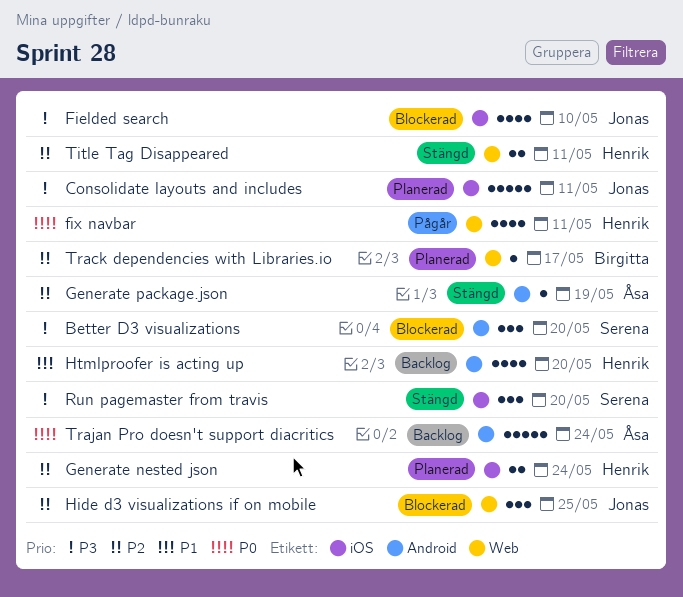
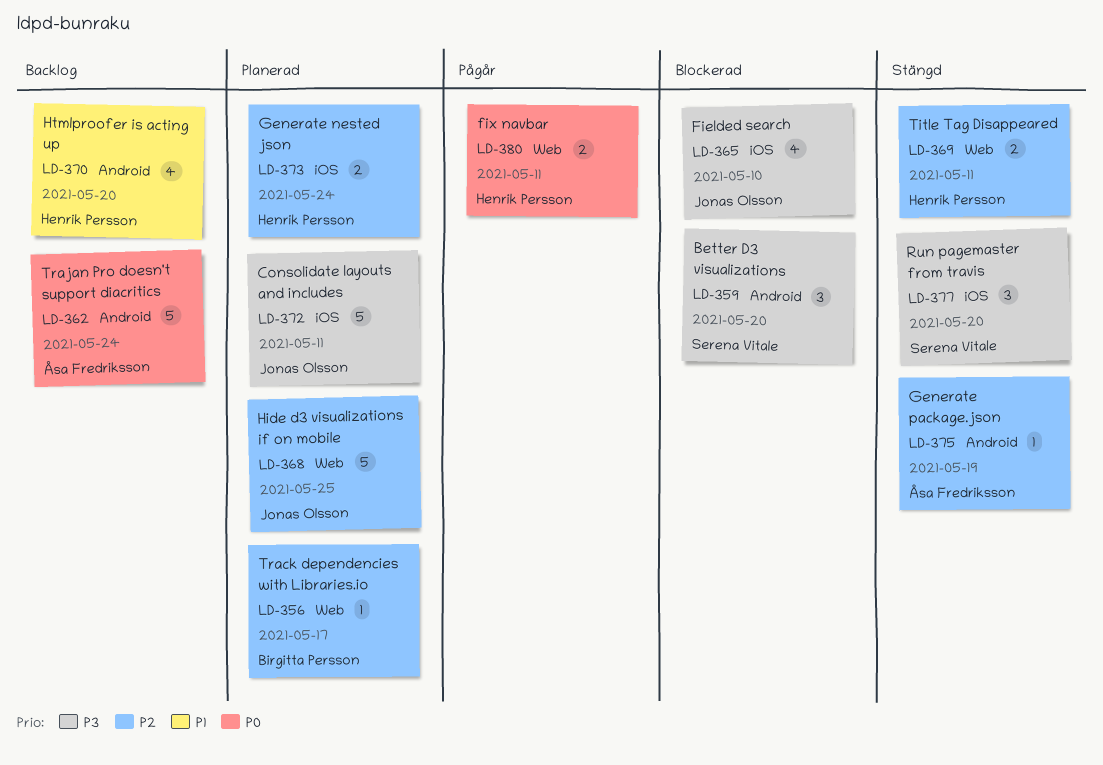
fix navbar, estimate: 4 -> 2
Hide d3 visualizations if on mobile, status: Blockerad -> Planerad
Hide d3 visualizations if on mobile, estimate: 3 -> 5

